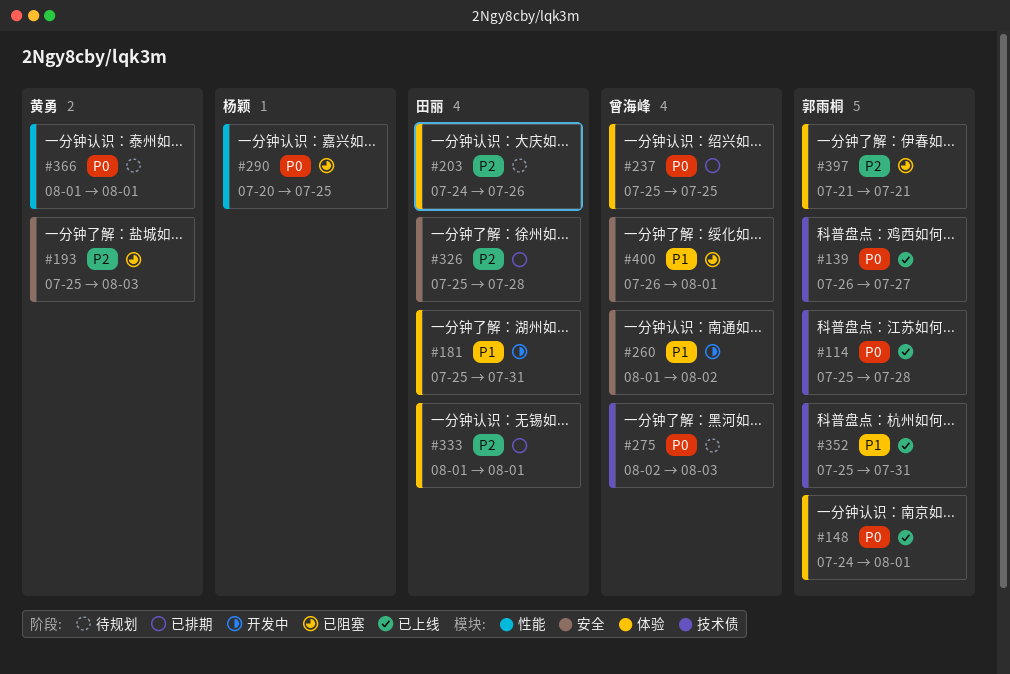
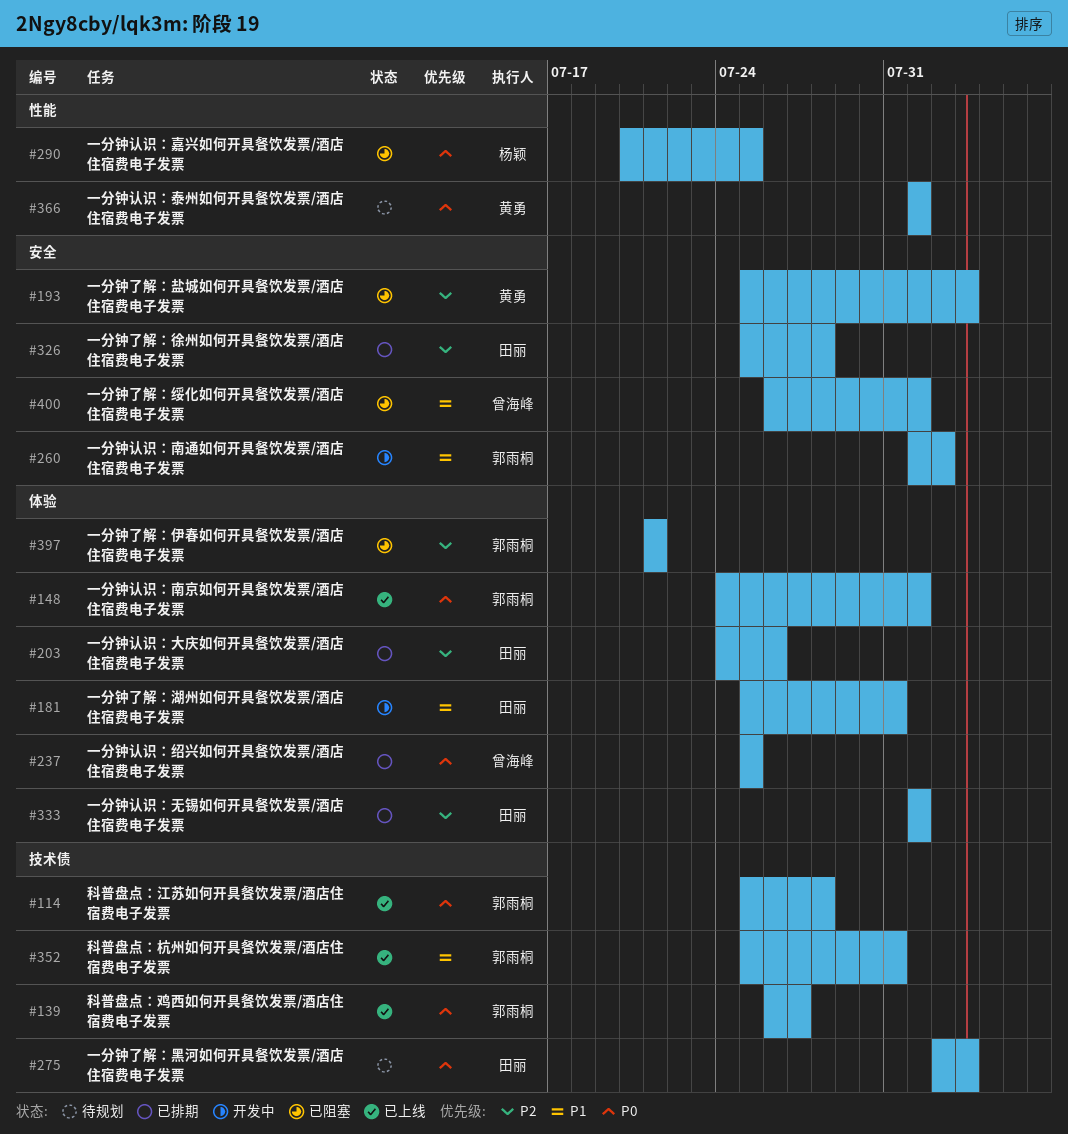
#203, status: 待规划 -> 已排期
#260, owner: 曾海峰 -> 郭雨桐
#275, owner: 曾海峰 -> 田丽

